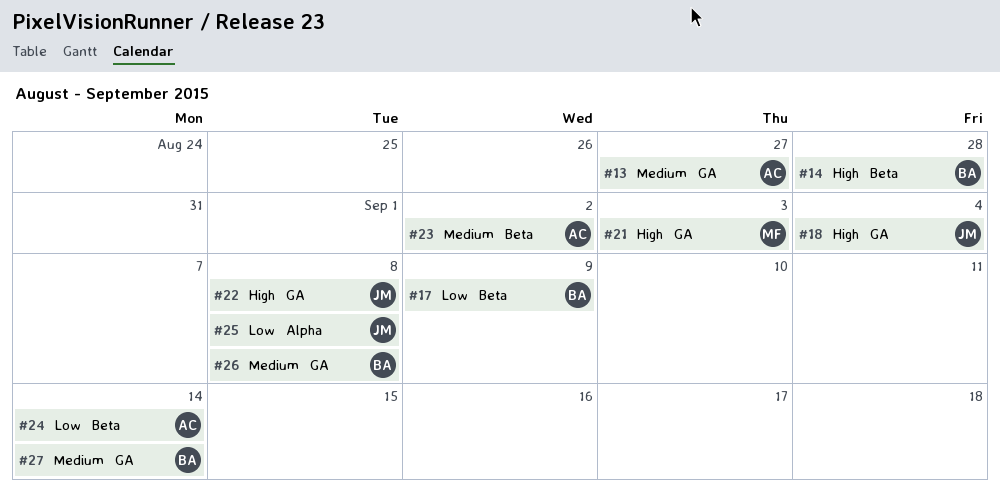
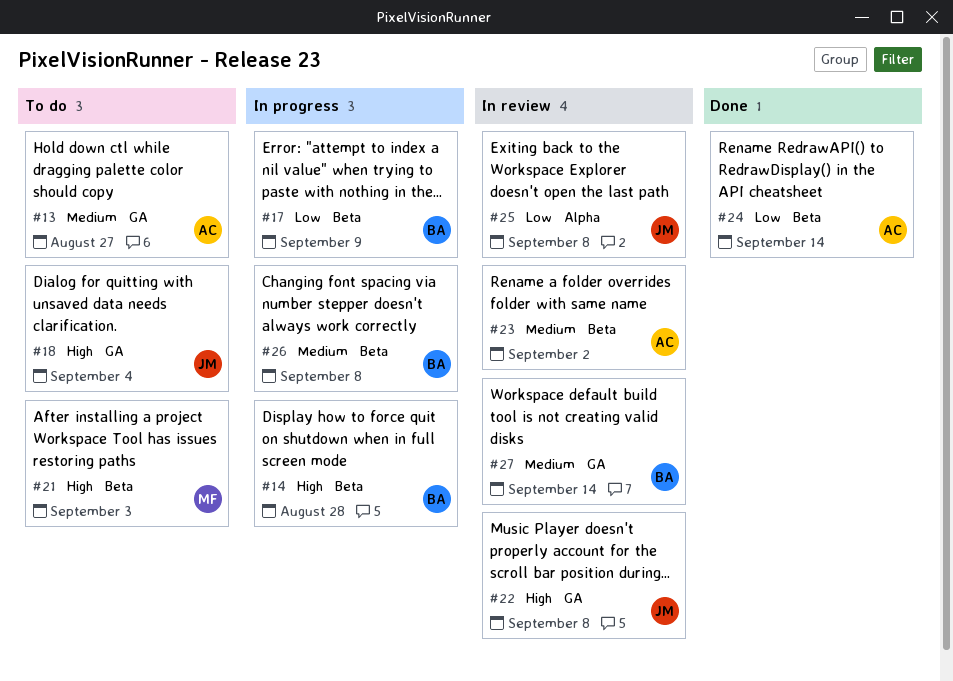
#21, label: GA -> Beta
#26, label: GA -> Beta

